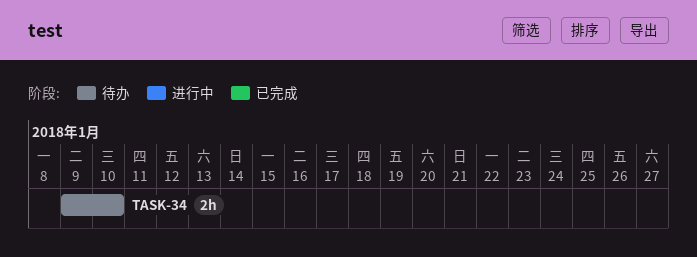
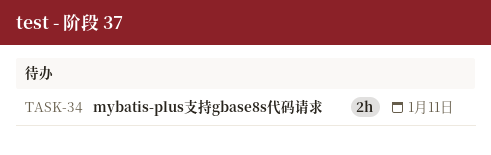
TASK-34, due: Jan 10 -> Jan 11

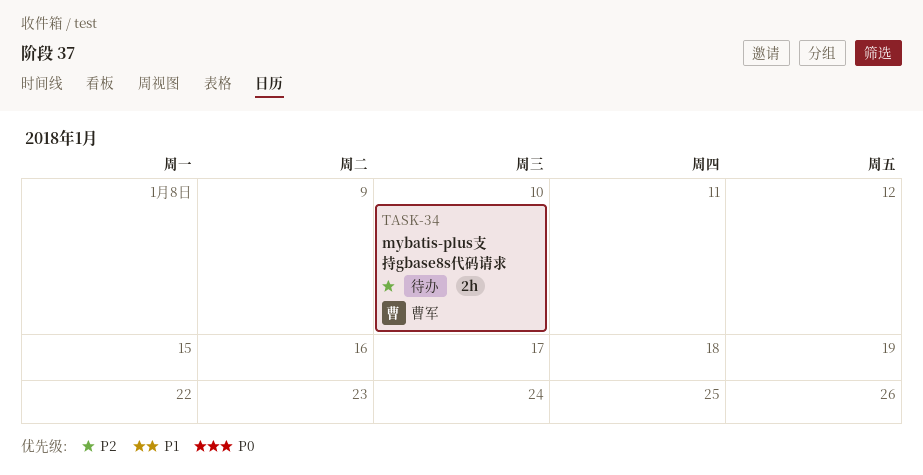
TASK-34, due: Jan 11 -> Jan 10

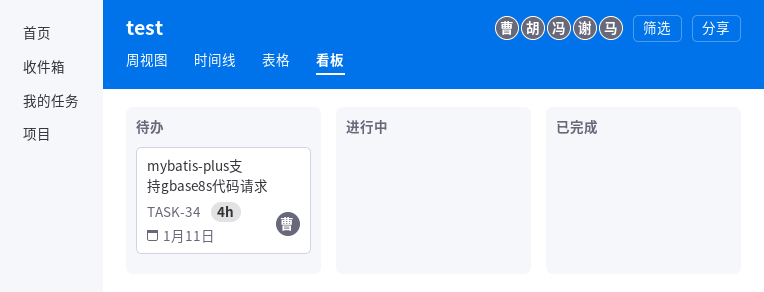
TASK-34, estimate: 2h -> 4h
TASK-34, due: Jan 10 -> Jan 11

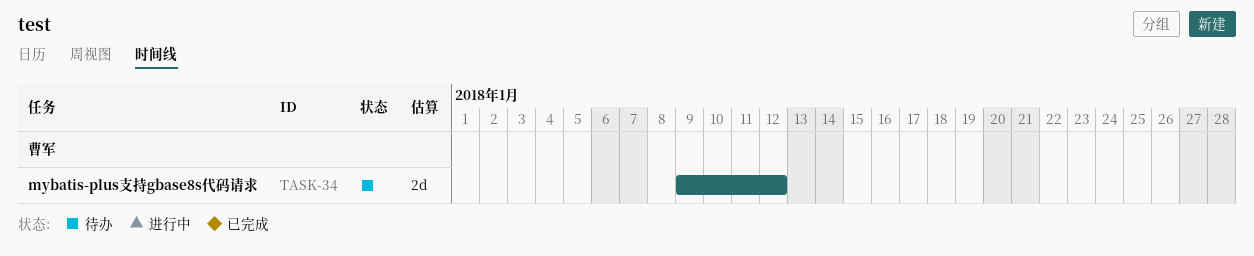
TASK-34, estimate: 4h -> 2d
TASK-34, due: Jan 11 -> Jan 12

